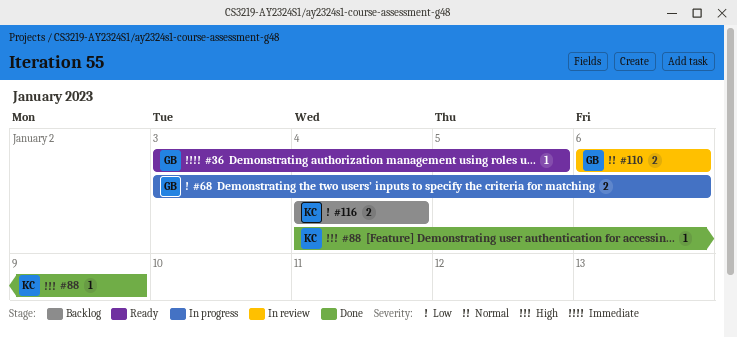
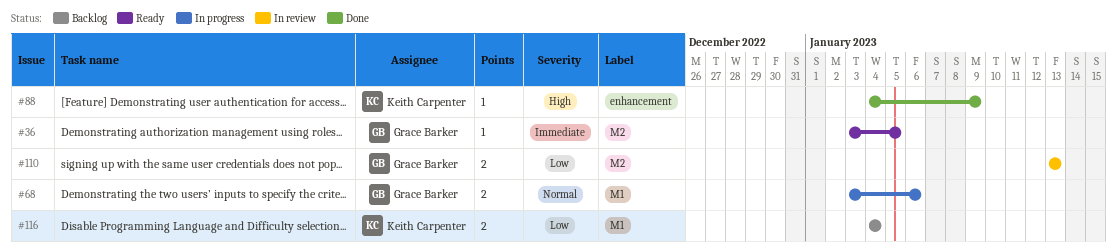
#68, priority: Low -> Normal
#110, priority: Normal -> Low
#110, start: Jan 6 -> Jan 13
#110, due: Jan 6 -> Jan 13

